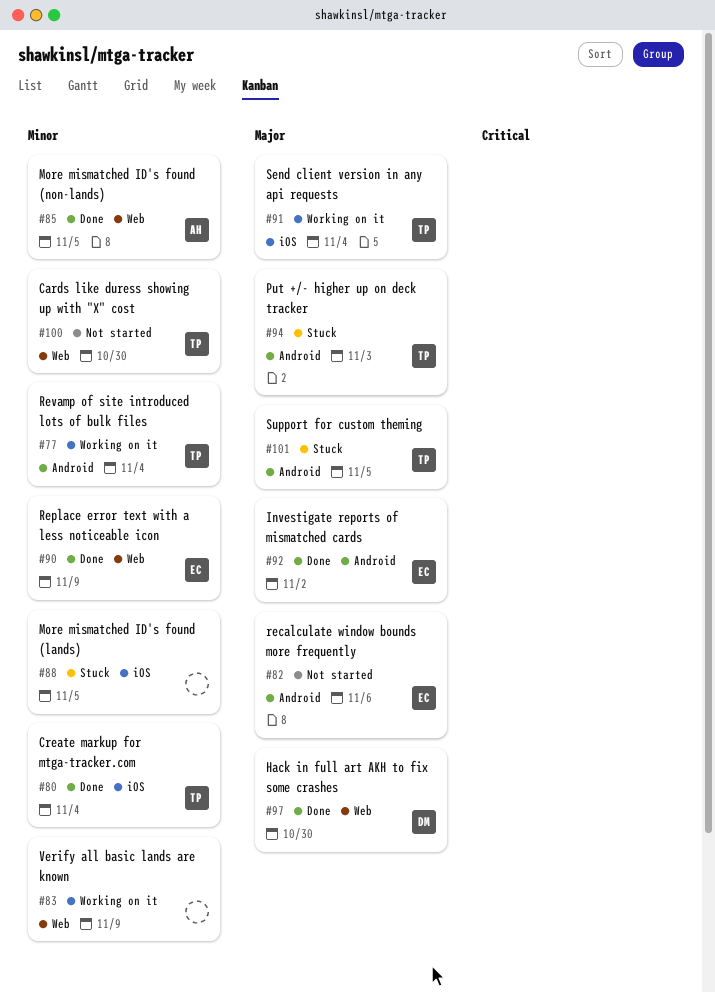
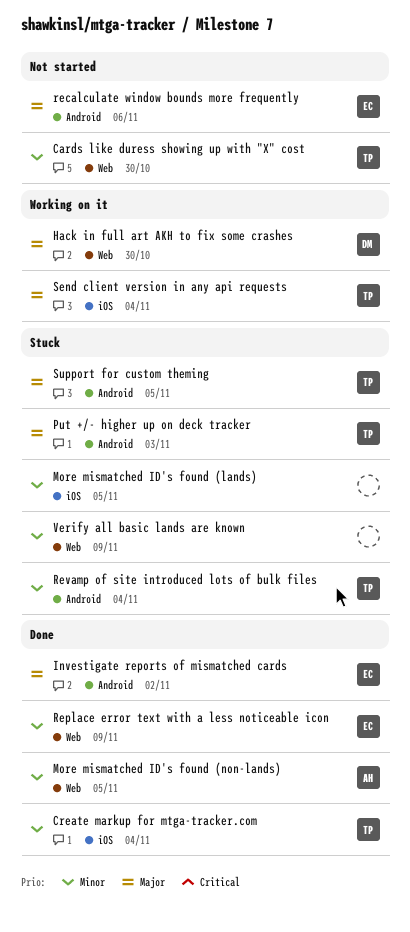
Hack in full art AKH to fix some crashes, status: Done -> Working on it
Revamp of site introduced lots of bulk files, status: Working on it -> Stuck
Verify all basic lands are known, status: Working on it -> Stuck

